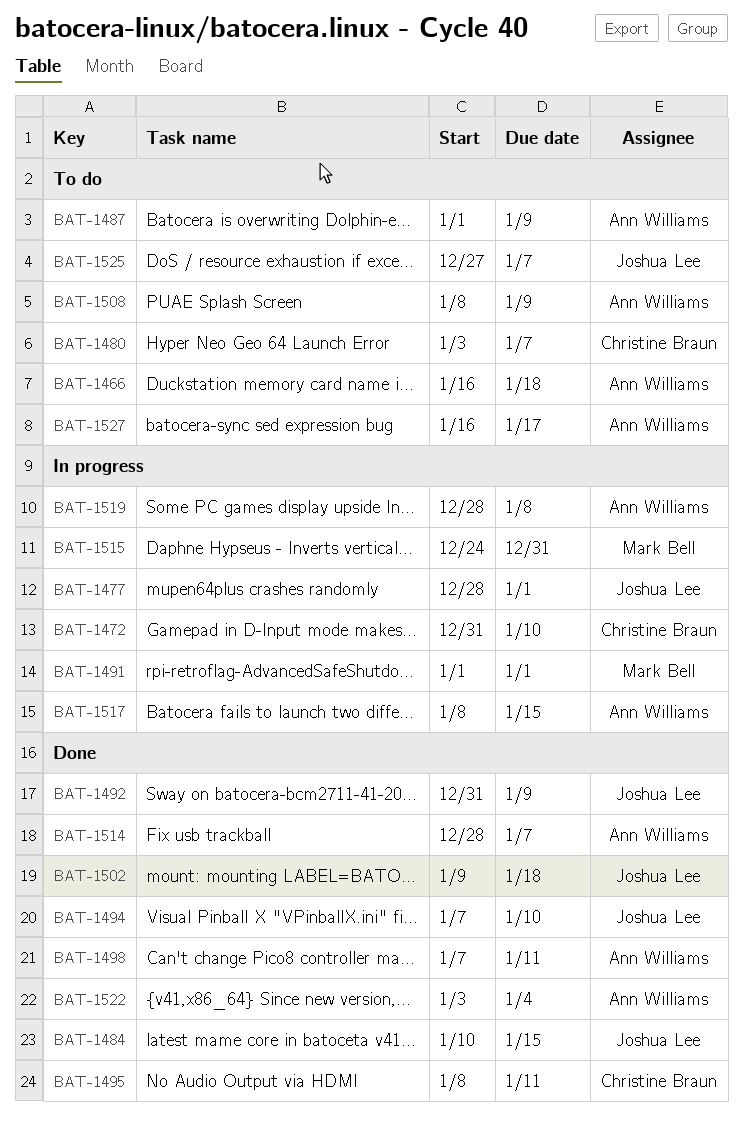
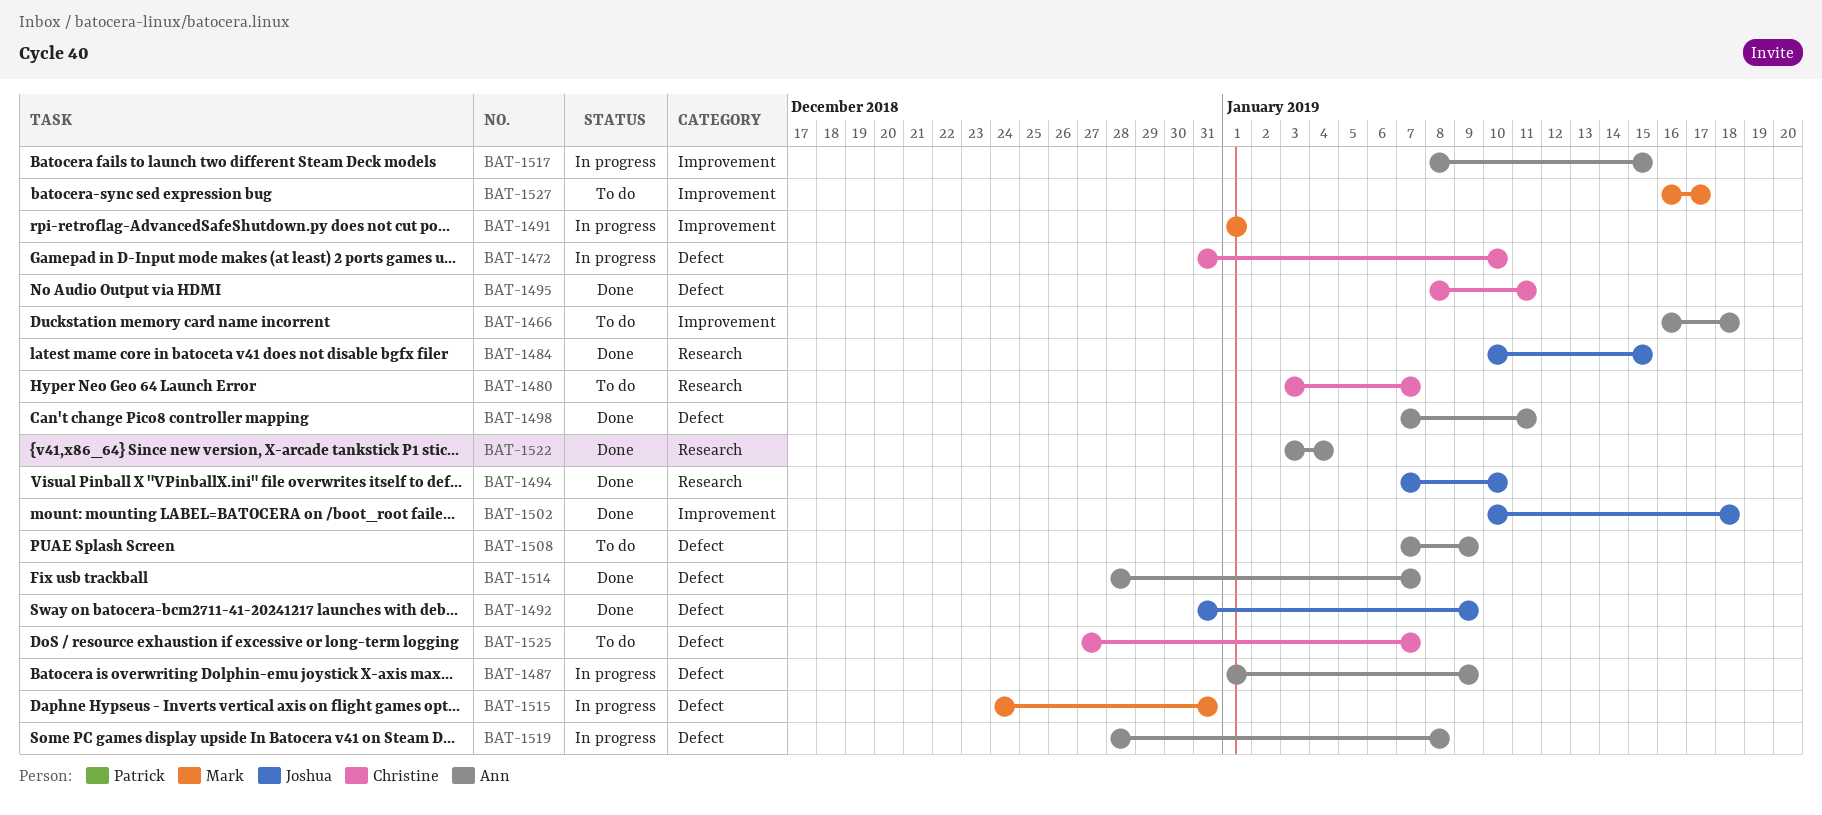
BAT-1477: present -> none
BAT-1487, status: To do -> In progress
BAT-1502, start: Jan 9 -> Jan 10
BAT-1508, start: Jan 8 -> Jan 7
BAT-1525, owner: Joshua Lee -> Christine Braun
BAT-1527, owner: Ann Williams -> Mark Bell

